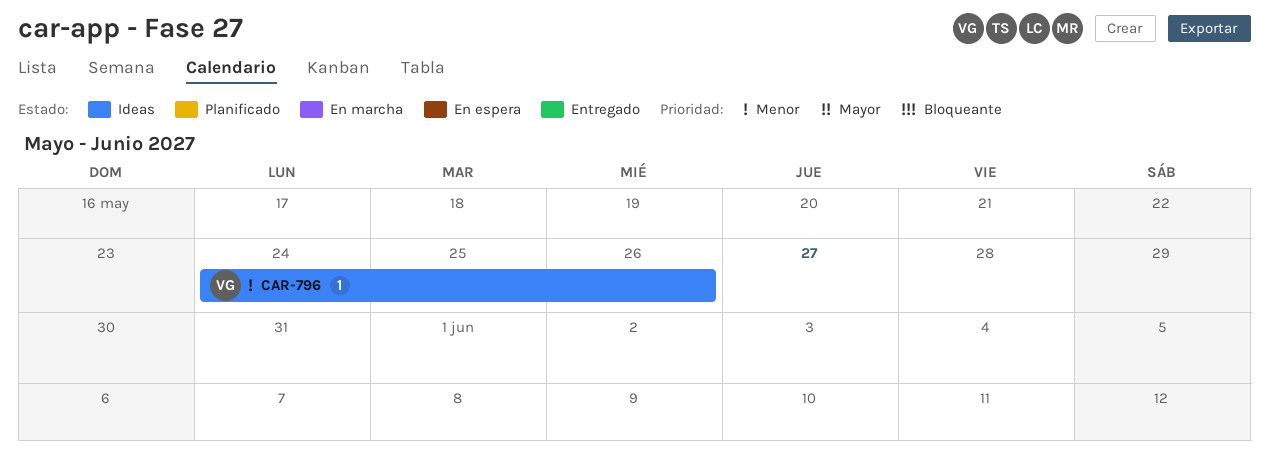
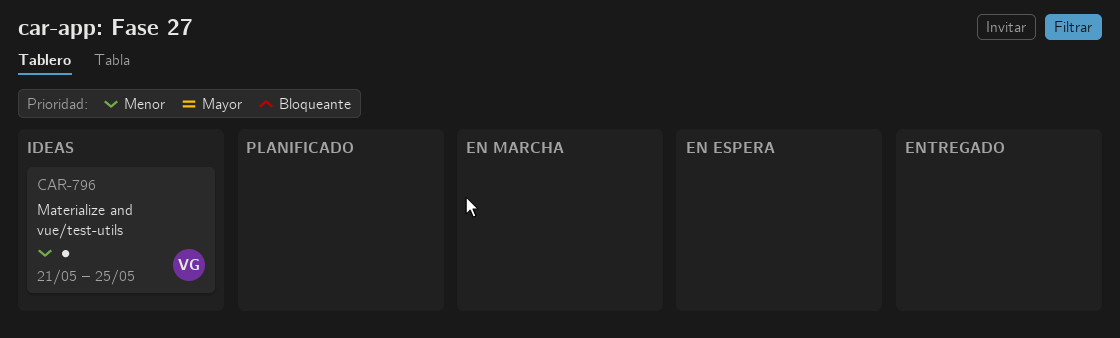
CAR-796, start: May 24 -> May 21
CAR-796, due: May 26 -> May 25

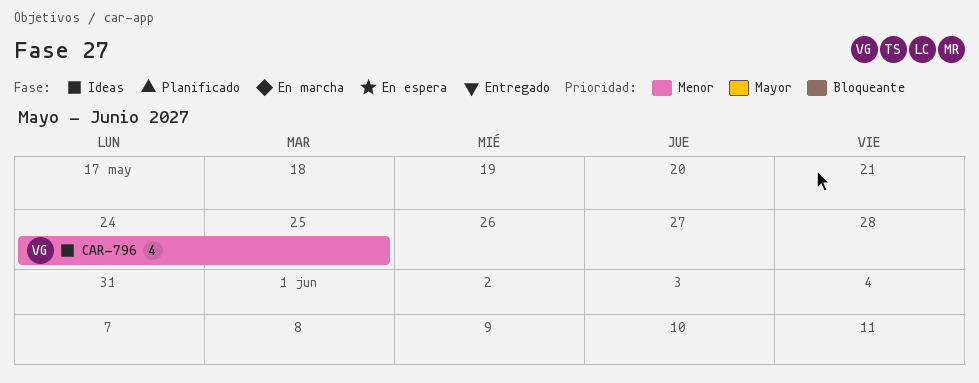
CAR-796, estimate: 1 -> 4
CAR-796, start: May 21 -> May 24

